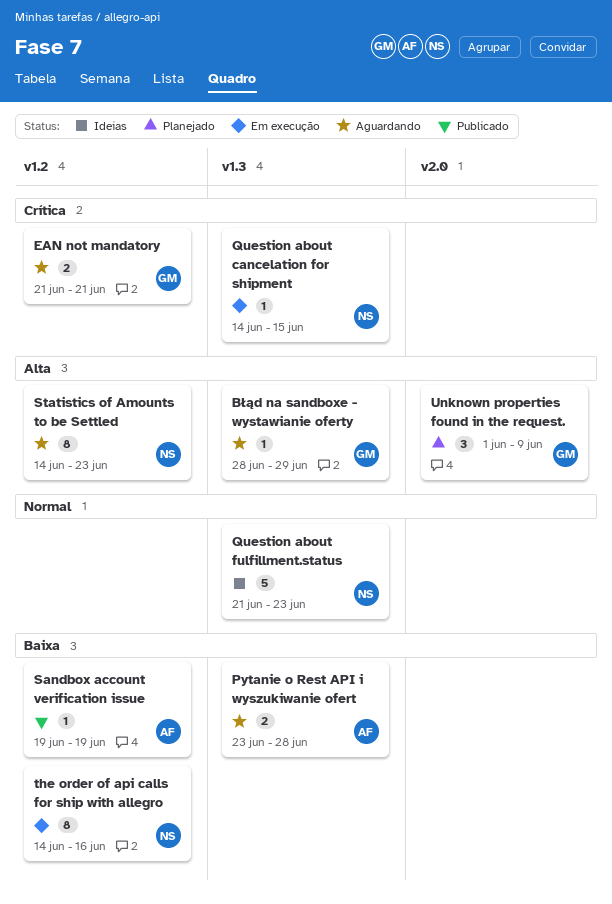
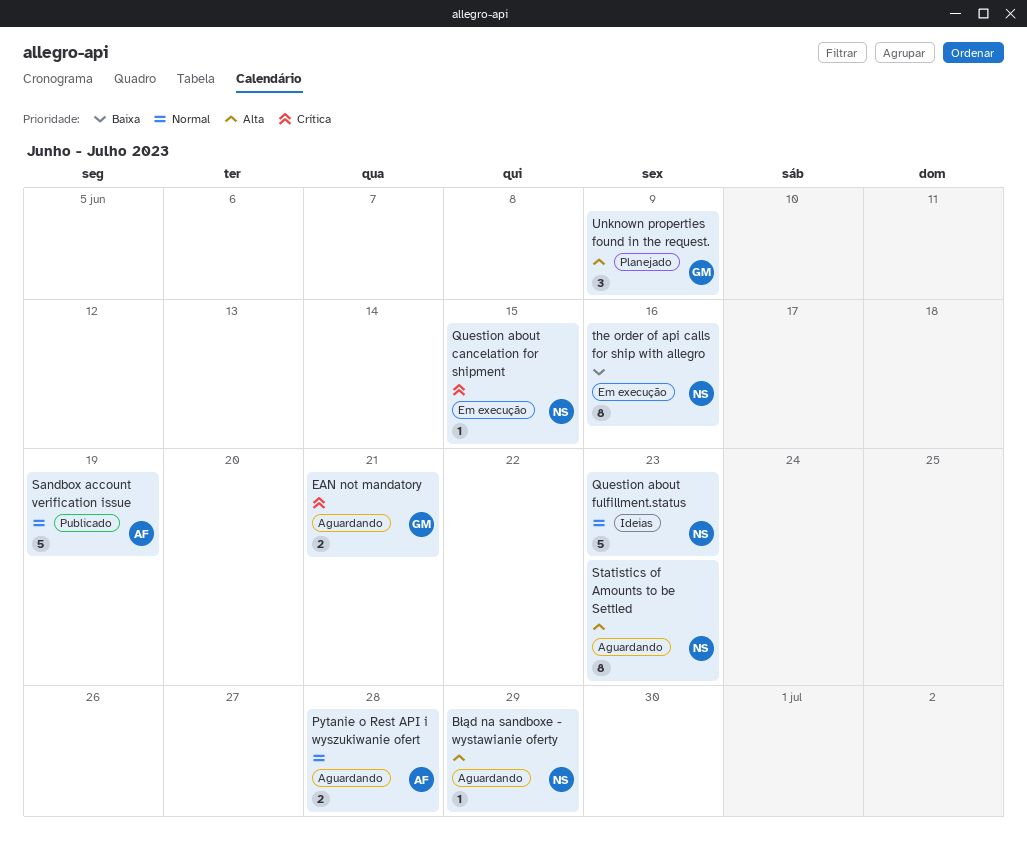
Błąd na sandboxe - wystawianie oferty, owner: GM -> NS
Pytanie o Rest API i wyszukiwanie ofert, priority: Baixa -> Normal
Sandbox account verification issue, priority: Baixa -> Normal
Sandbox account verification issue, estimate: 1 -> 5

